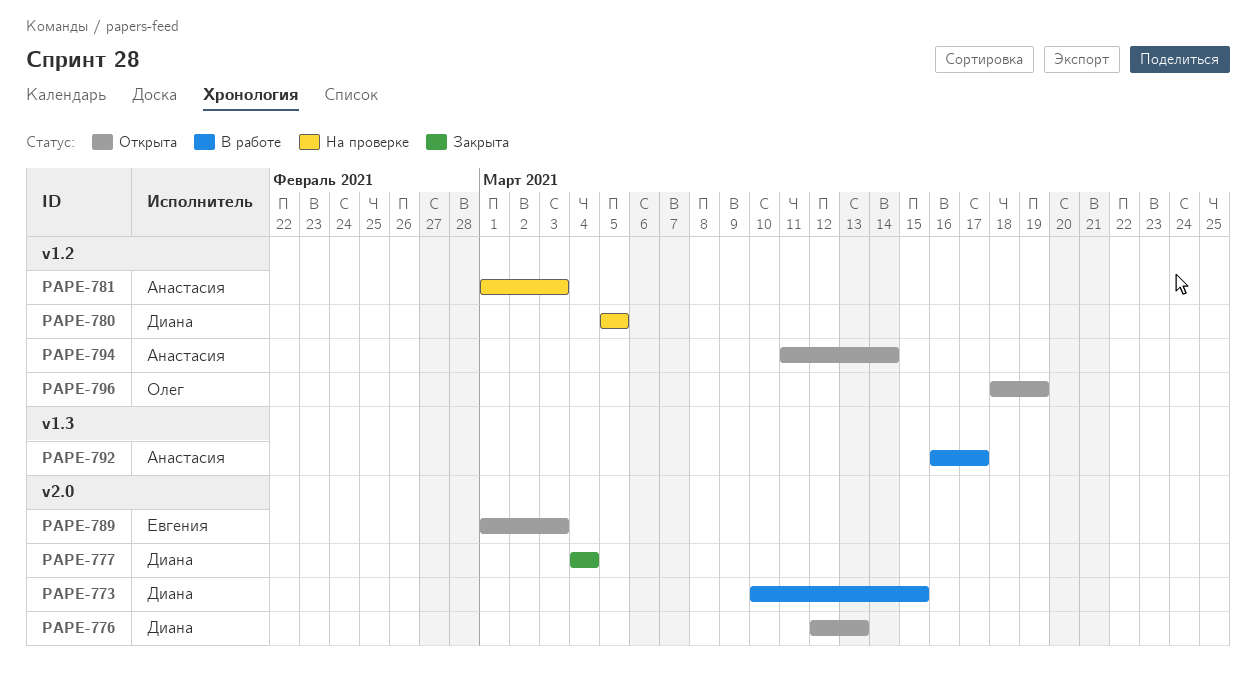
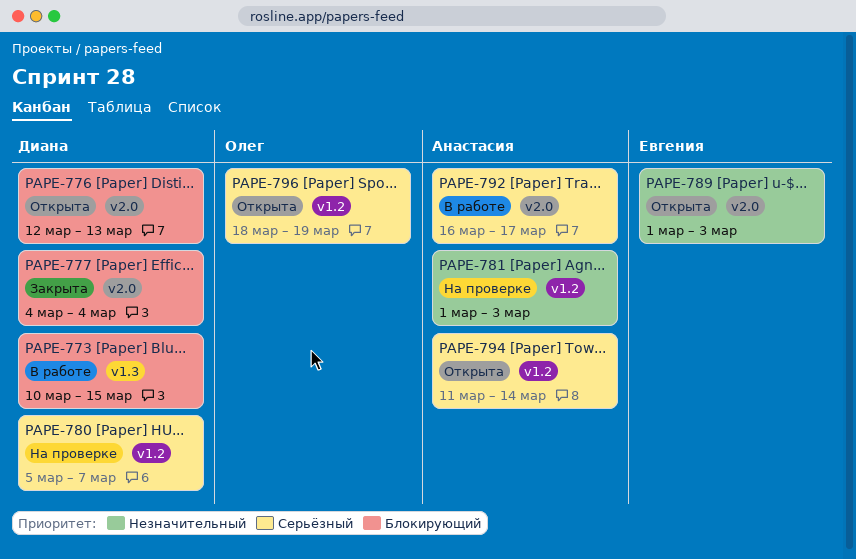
PAPE-773, label: v2.0 -> v1.3
PAPE-780, due: Mar 5 -> Mar 7
PAPE-792, label: v1.3 -> v2.0

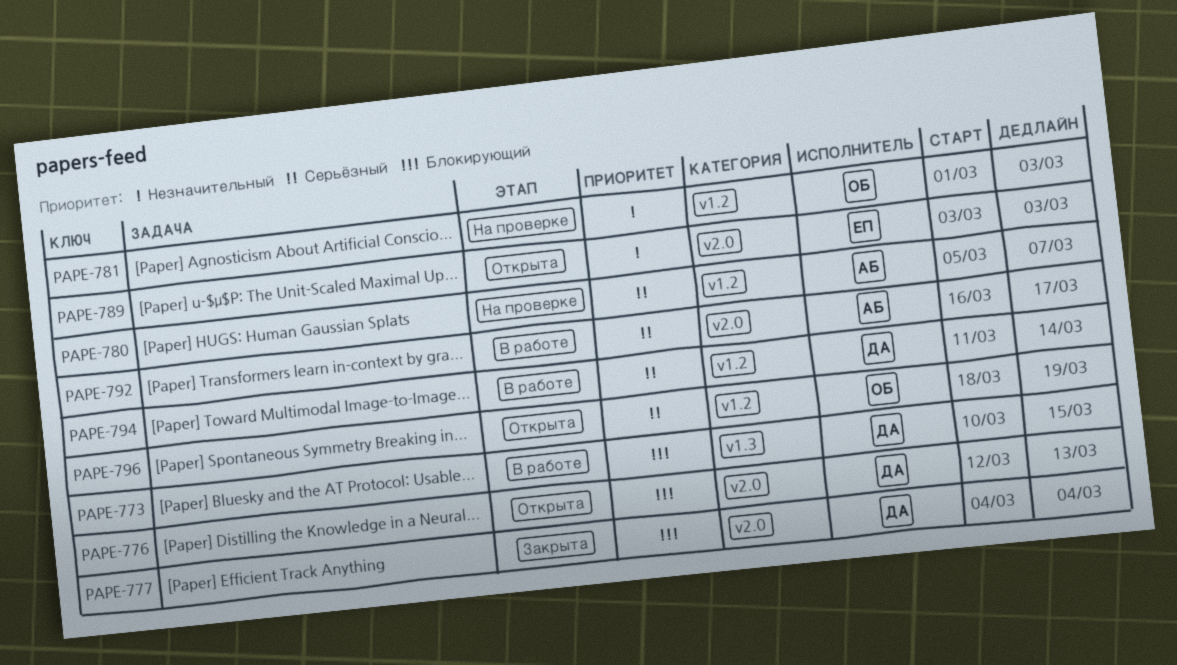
PAPE-780, owner: Диана -> Анастасия
PAPE-781, owner: Анастасия -> Олег
PAPE-789, start: Mar 1 -> Mar 3
PAPE-794, status: Открыта -> В работе
PAPE-794, owner: Анастасия -> Диана

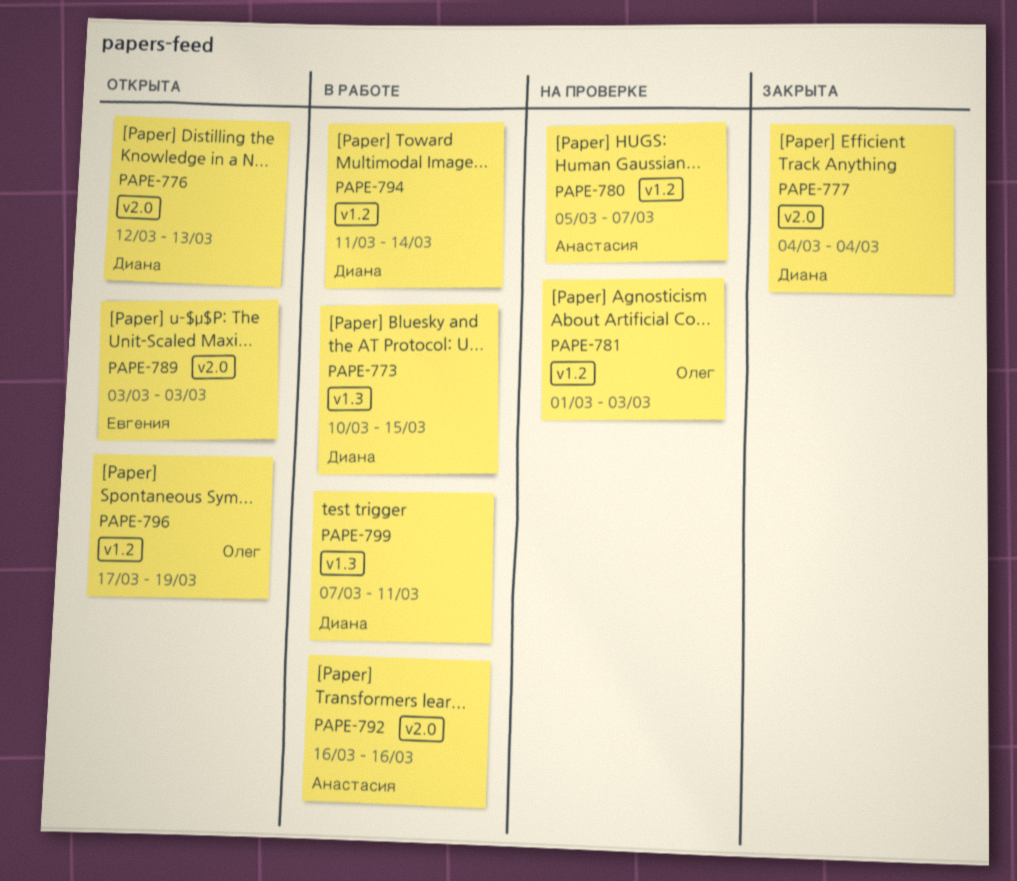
PAPE-792, due: Mar 17 -> Mar 16
PAPE-796, start: Mar 18 -> Mar 17
PAPE-799: none -> present

